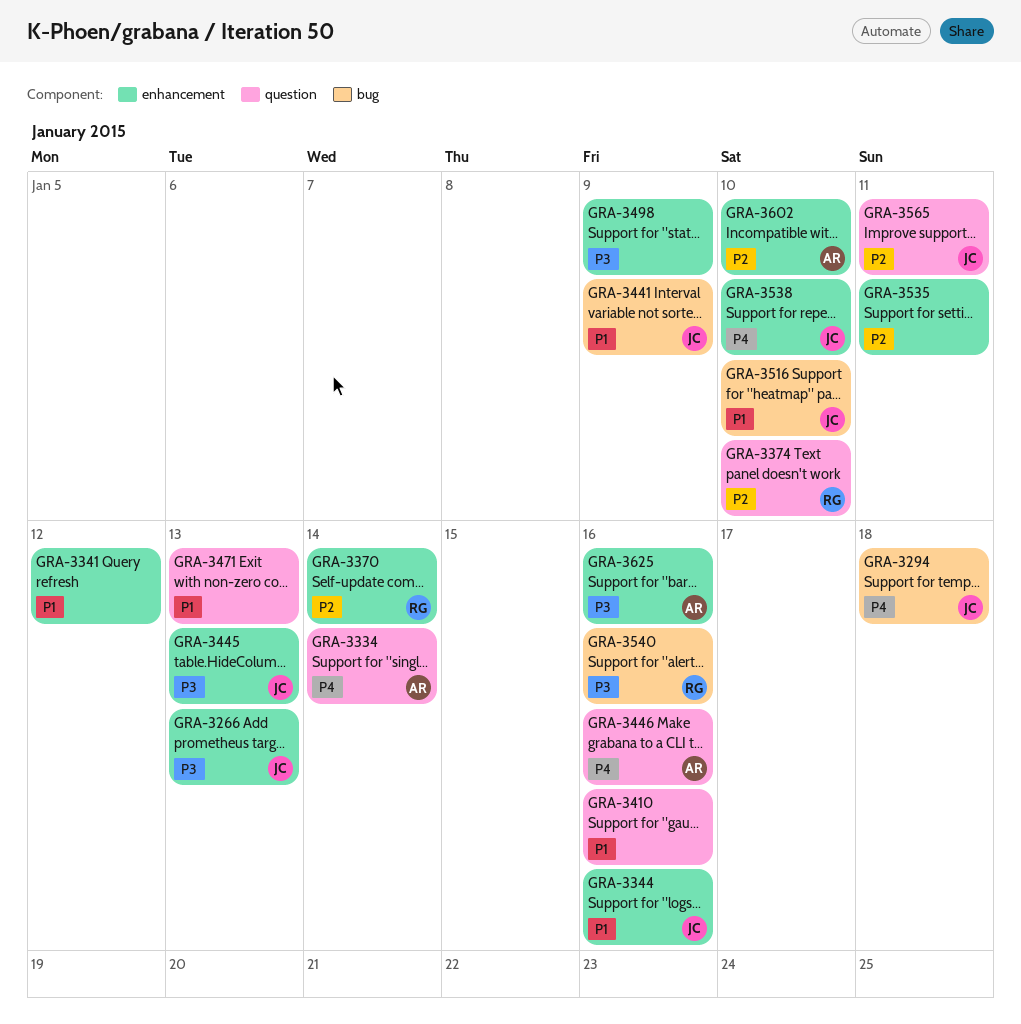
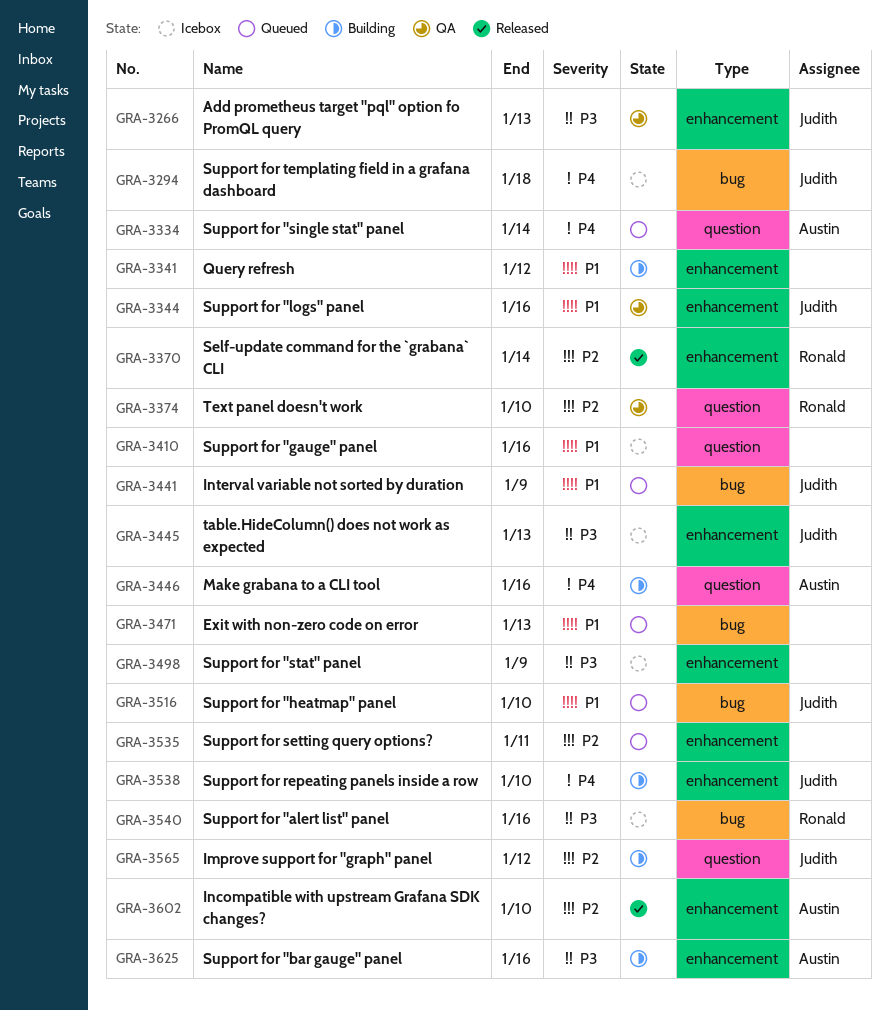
GRA-3471, label: question -> bug
GRA-3565, due: Jan 11 -> Jan 12

